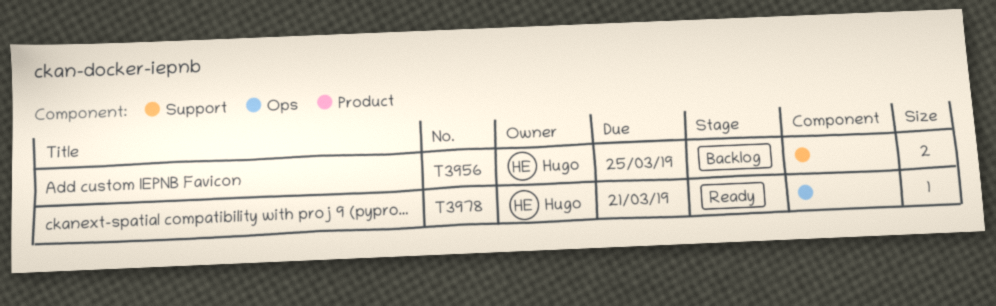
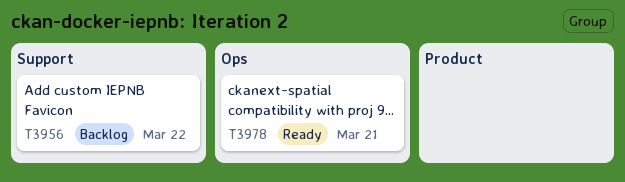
T3956, due: Mar 25 -> Mar 22

